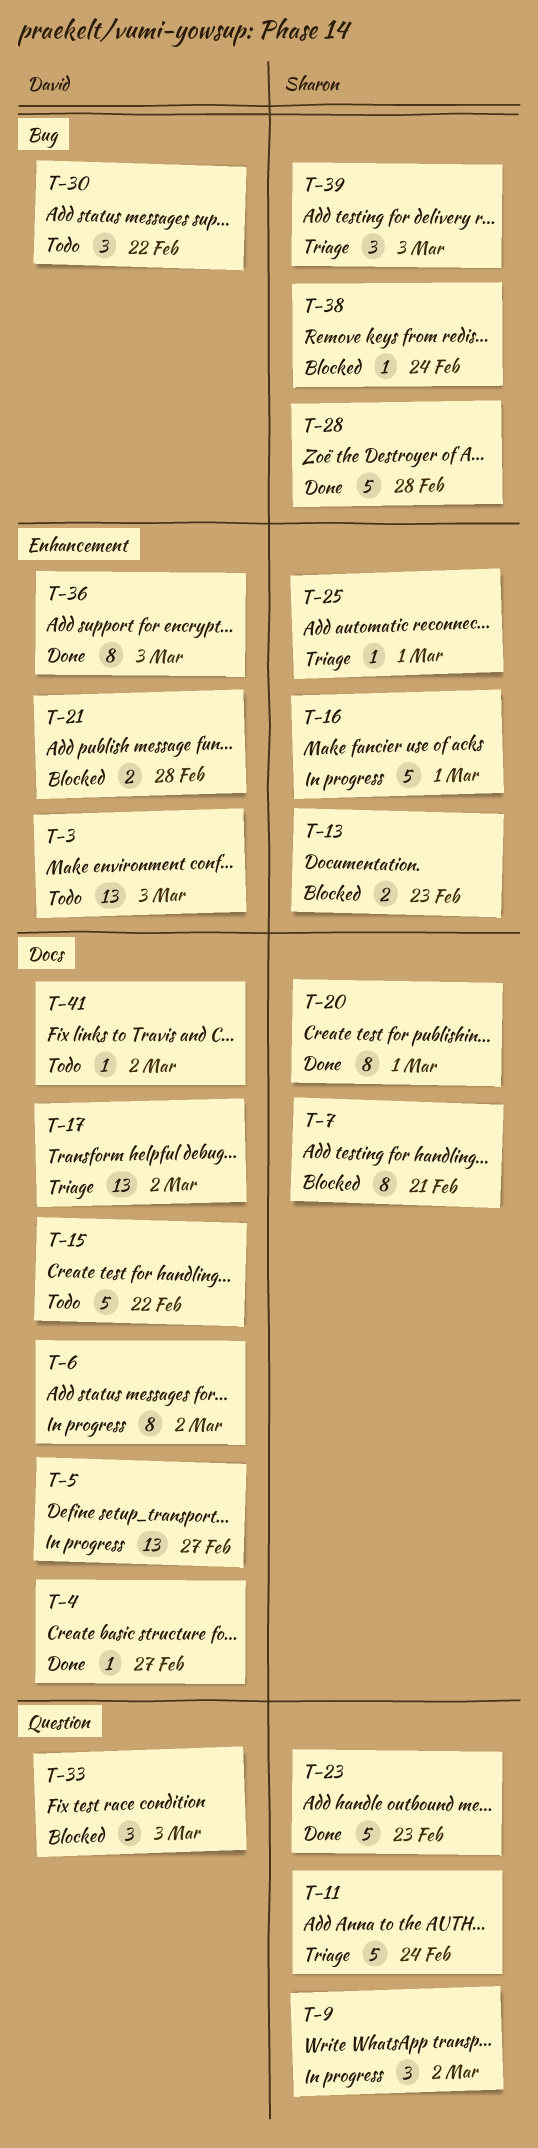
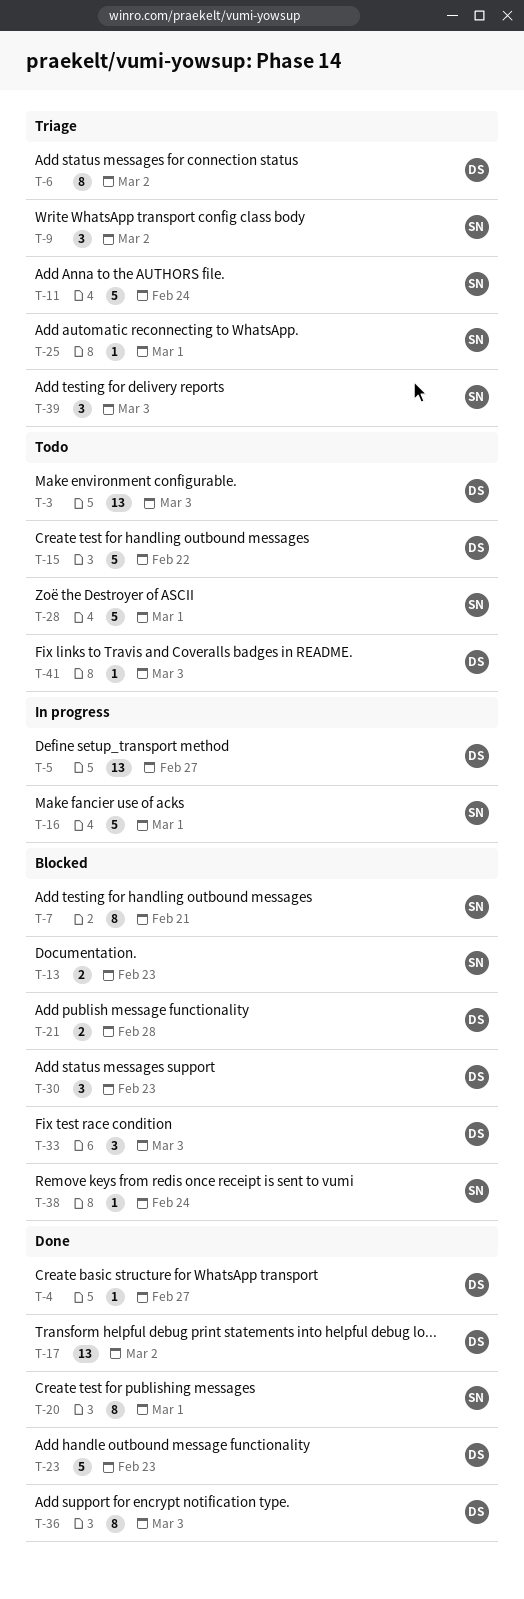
T-6, status: In progress -> Triage
T-9, status: In progress -> Triage
T-17, status: Triage -> Done
T-23, owner: Sharon -> David
T-28, status: Done -> Todo
T-28, due: Feb 28 -> Mar 1
T-30, status: Todo -> Blocked
T-30, due: Feb 22 -> Feb 23
T-41, due: Mar 2 -> Mar 3

